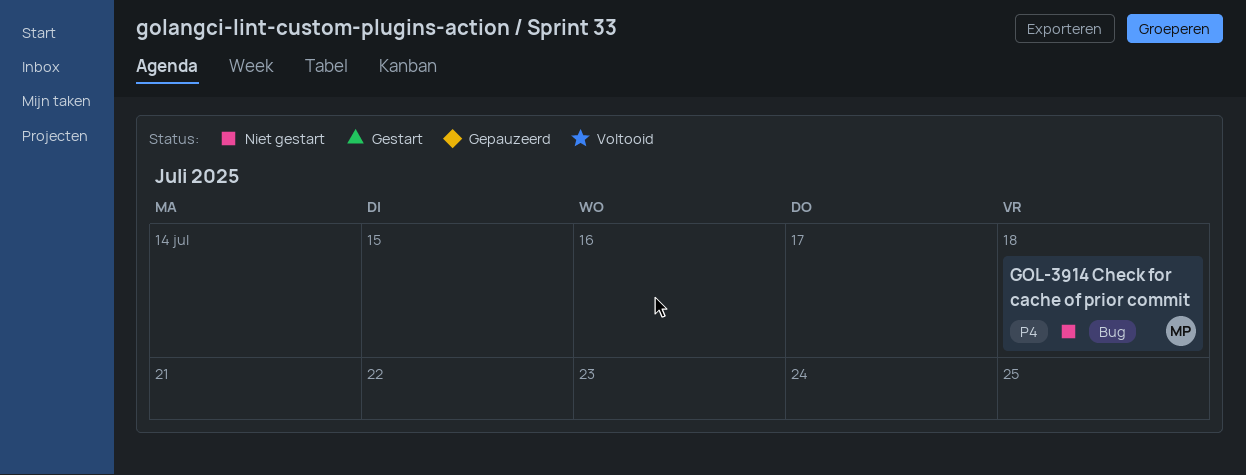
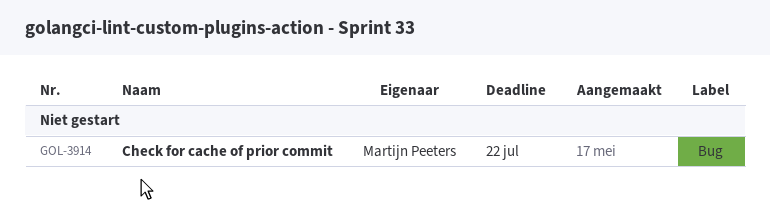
GOL-3914, due: Jul 18 -> Jul 22

